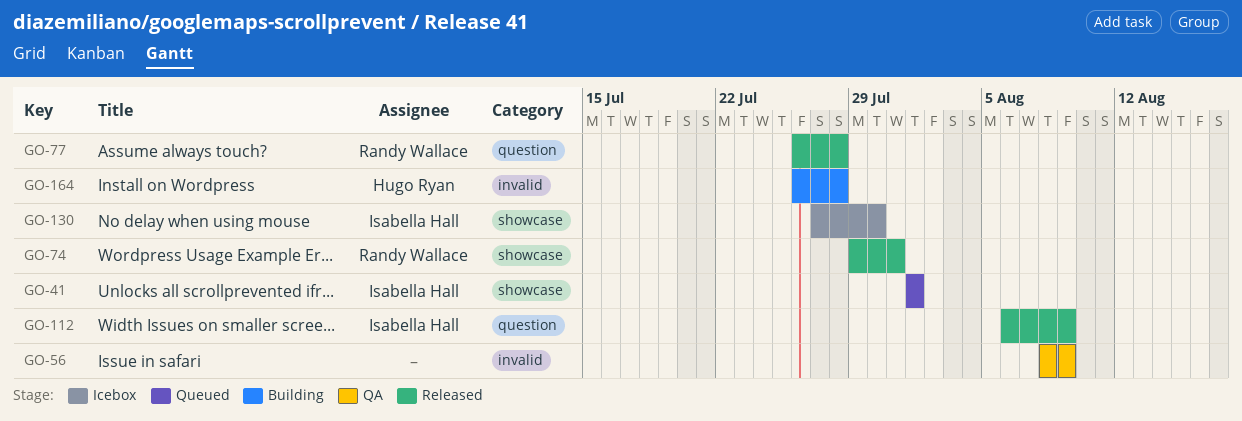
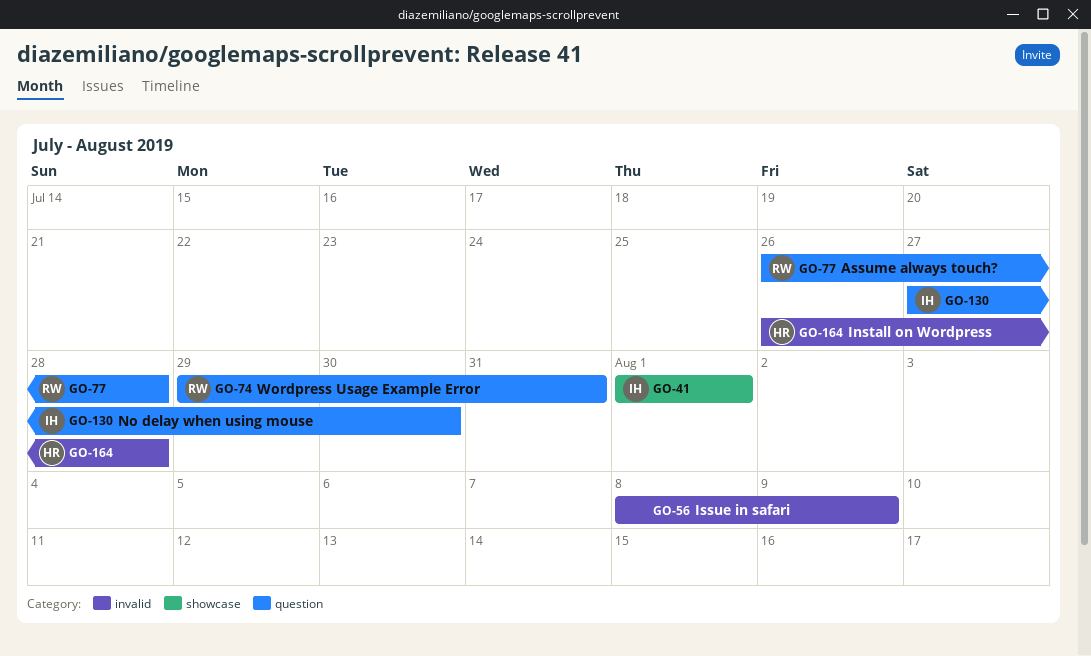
GO-74, label: showcase -> question
GO-112: present -> none
GO-130, label: showcase -> question

